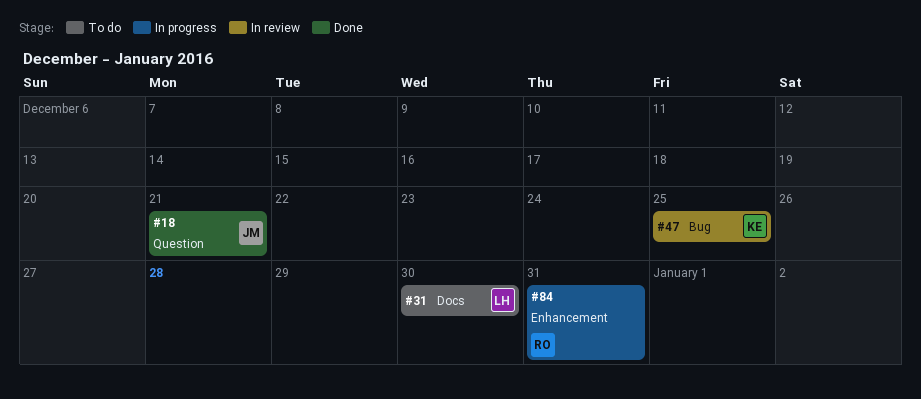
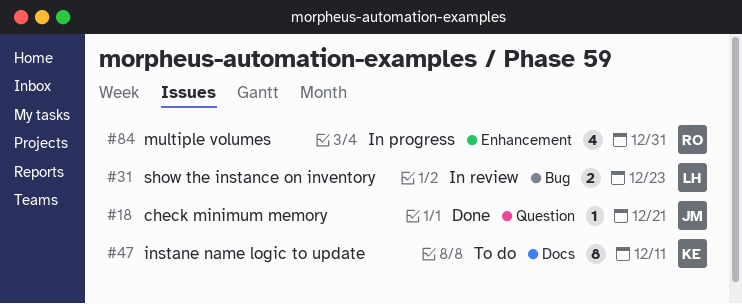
#31, status: To do -> In review
#31, label: Docs -> Bug
#31, due: Dec 30 -> Dec 23
#47, status: In review -> To do
#47, label: Bug -> Docs
#47, due: Dec 25 -> Dec 11

